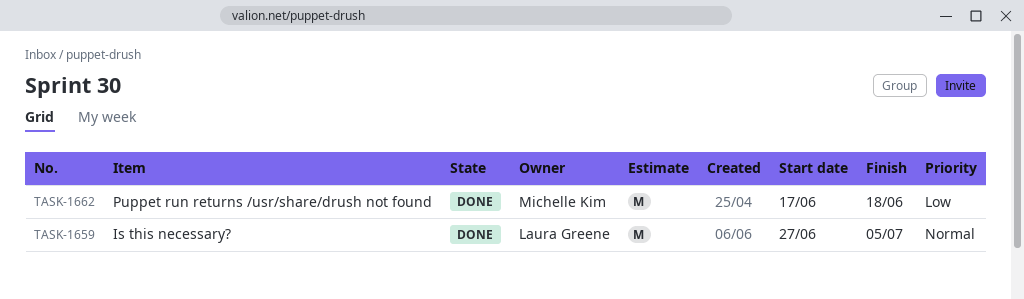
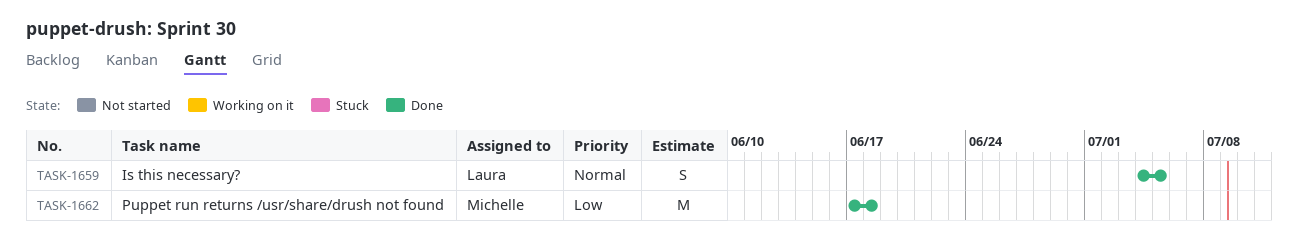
TASK-1659, estimate: M -> S
TASK-1659, start: Jun 27 -> Jul 4

